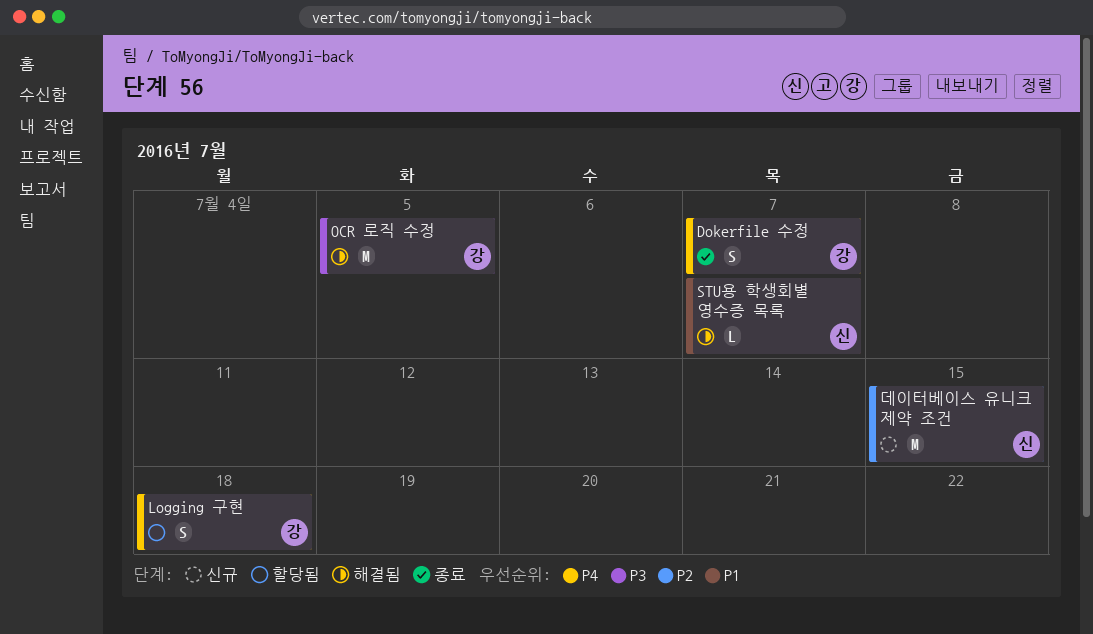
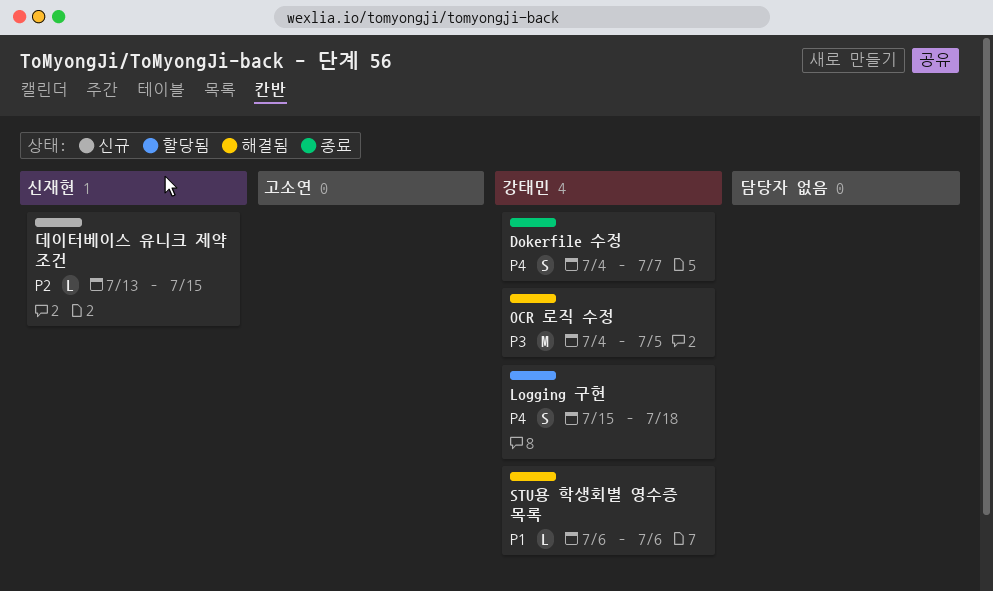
STU용 학생회별 영수증 목록, owner: 신재현 -> 강태민
STU용 학생회별 영수증 목록, due: Jul 7 -> Jul 6
데이터베이스 유니크 제약 조건, estimate: M -> L

